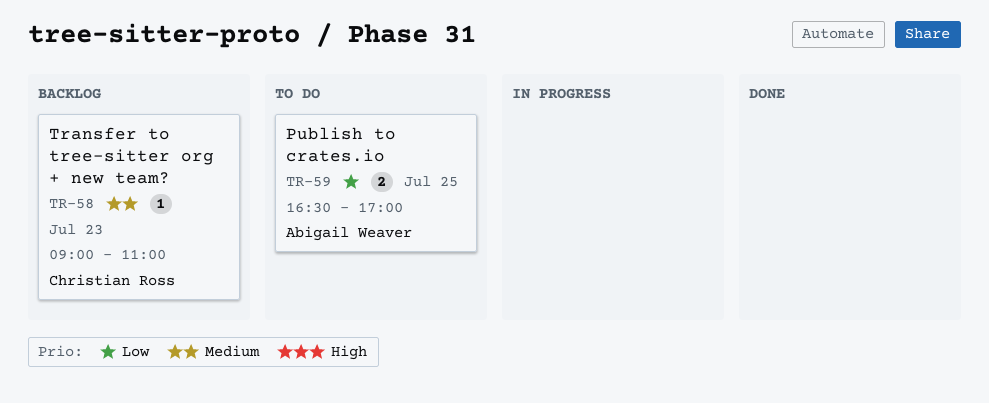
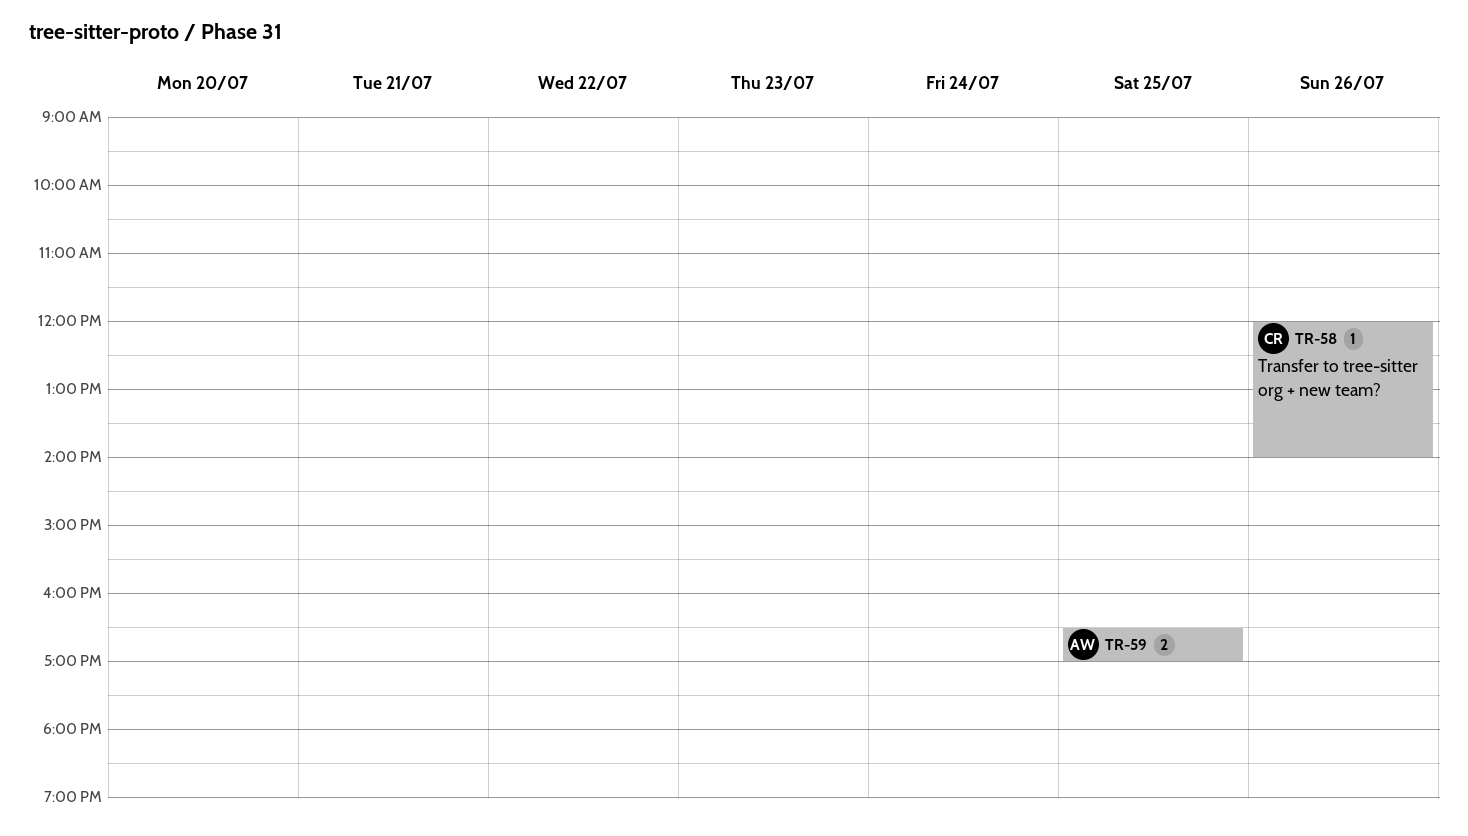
TR-58, day: Jul 23 -> Jul 26
TR-58, begins: 09:00 -> 12:00
TR-58, ends: 11:00 -> 14:00

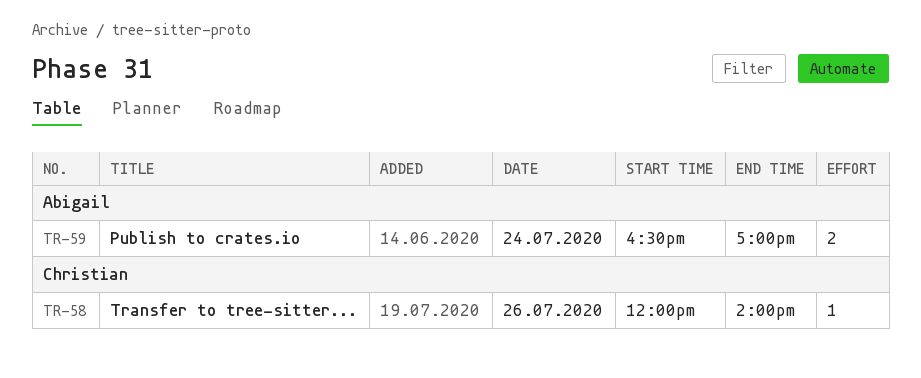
TR-59, day: Jul 25 -> Jul 24

